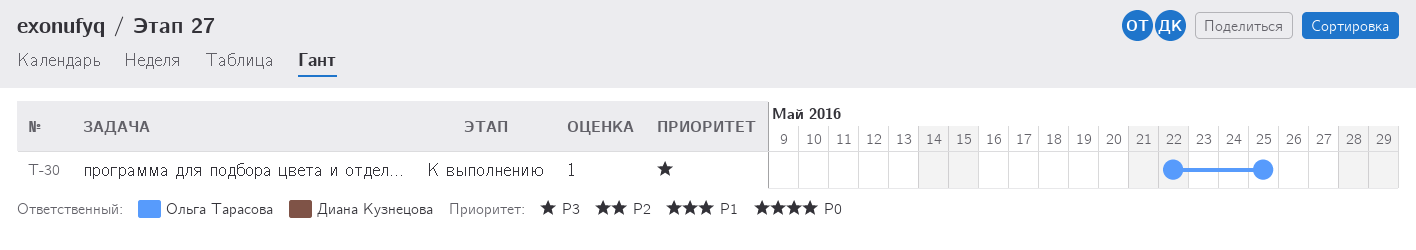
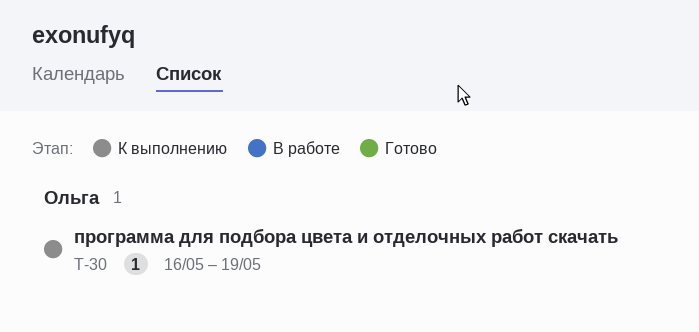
T-30, start: May 22 -> May 16
T-30, due: May 25 -> May 19

